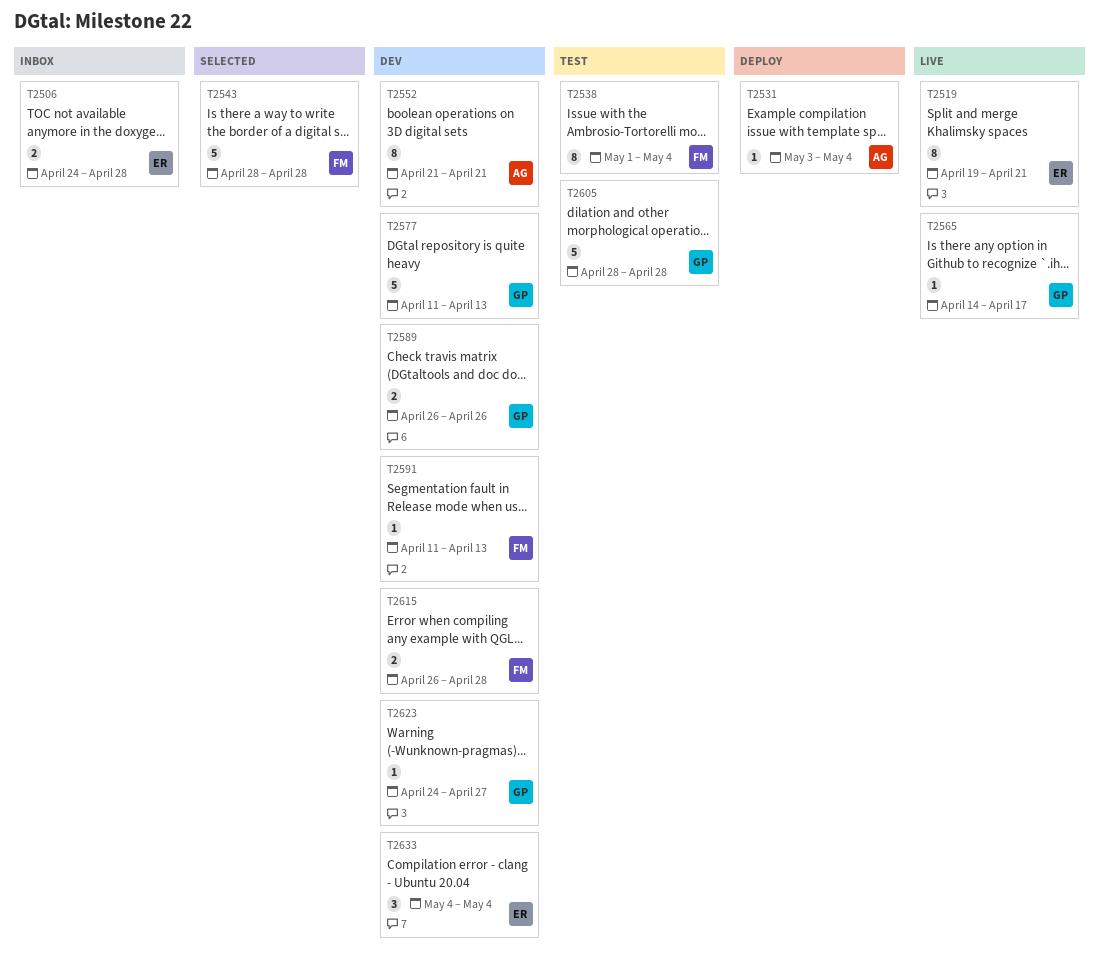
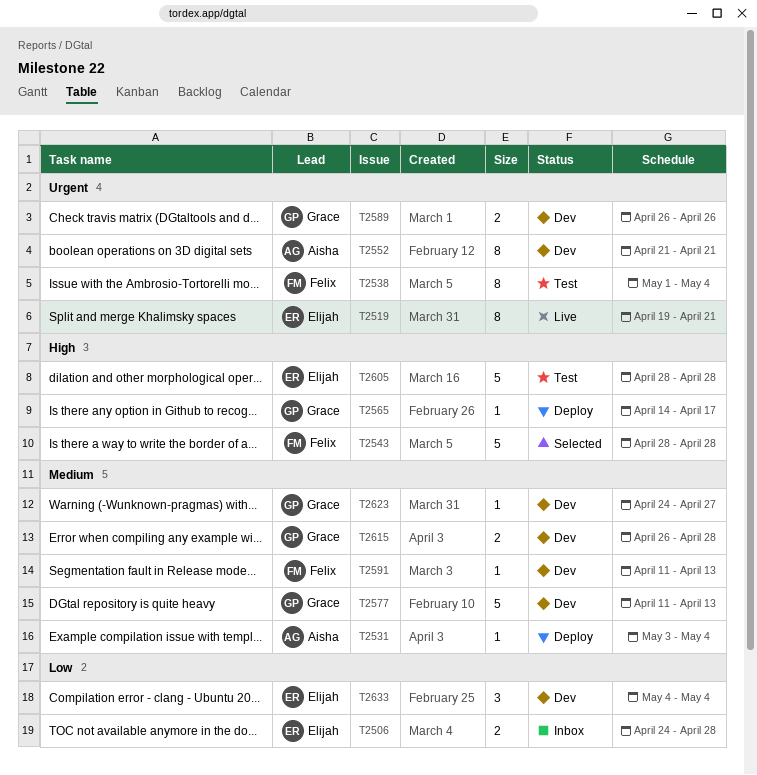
T2565, status: Live -> Deploy
T2605, owner: Grace -> Elijah
T2615, owner: Felix -> Grace

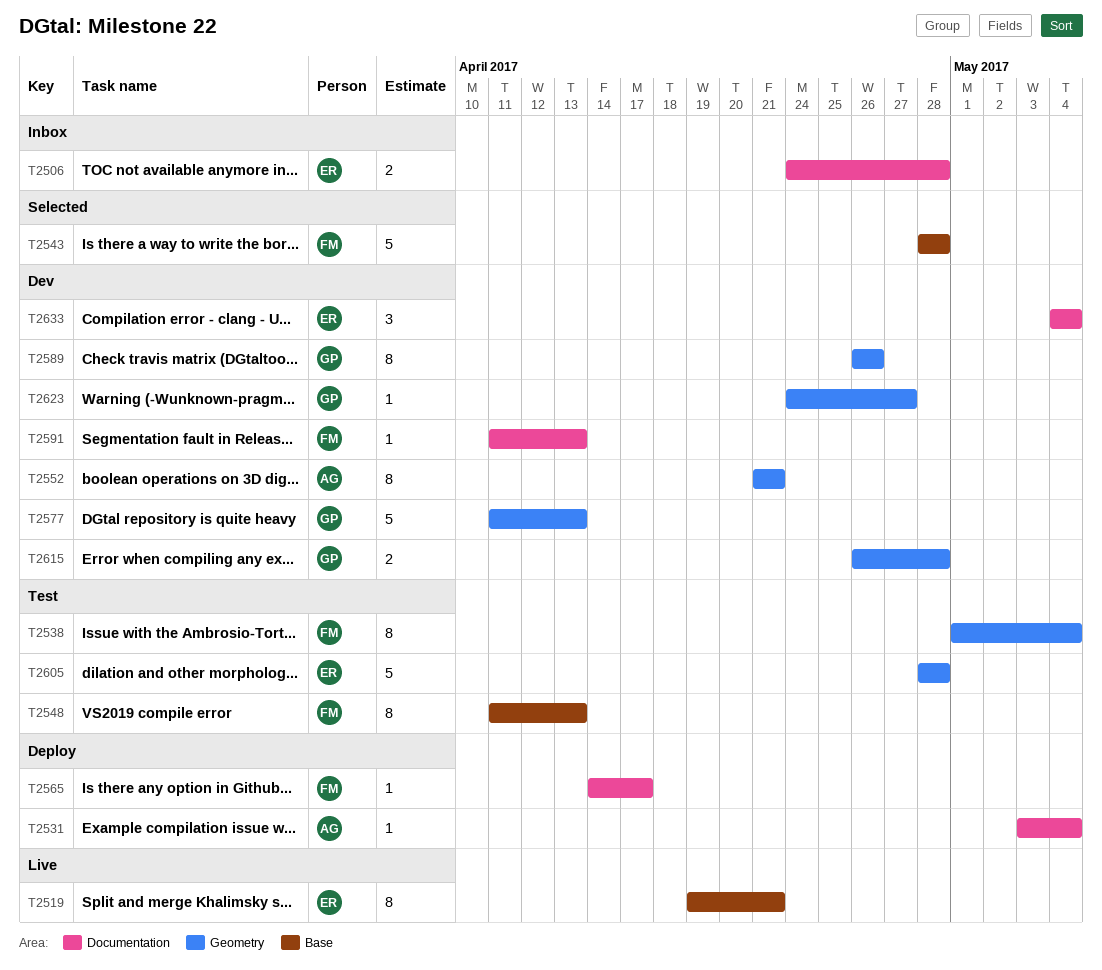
T2548: none -> present
T2565, owner: Grace -> Felix
T2589, estimate: 2 -> 8

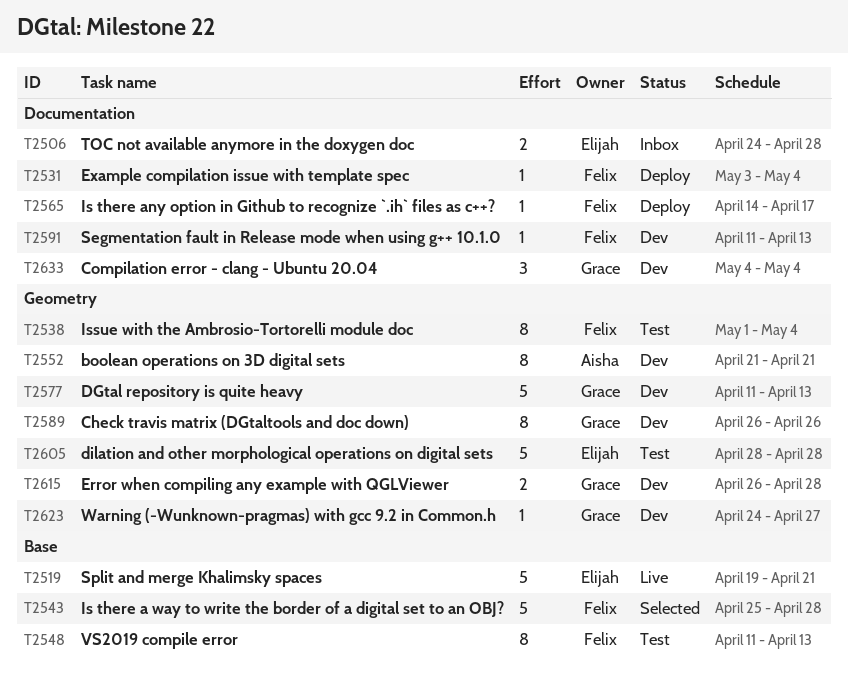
T2519, estimate: 8 -> 5
T2531, owner: Aisha -> Felix
T2543, start: Apr 28 -> Apr 25
T2633, owner: Elijah -> Grace

